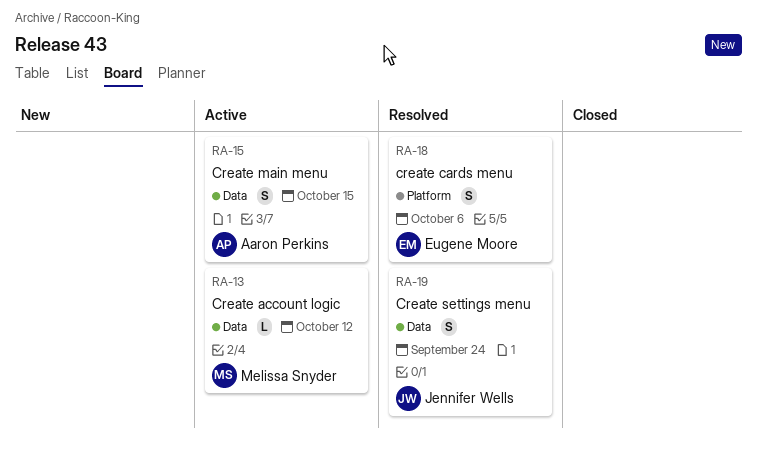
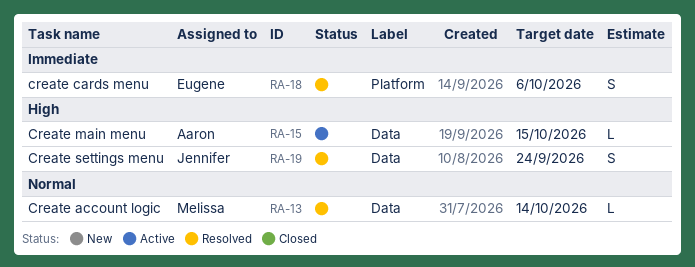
RA-13, status: Active -> Resolved
RA-13, due: Oct 12 -> Oct 14
RA-15, estimate: S -> L

